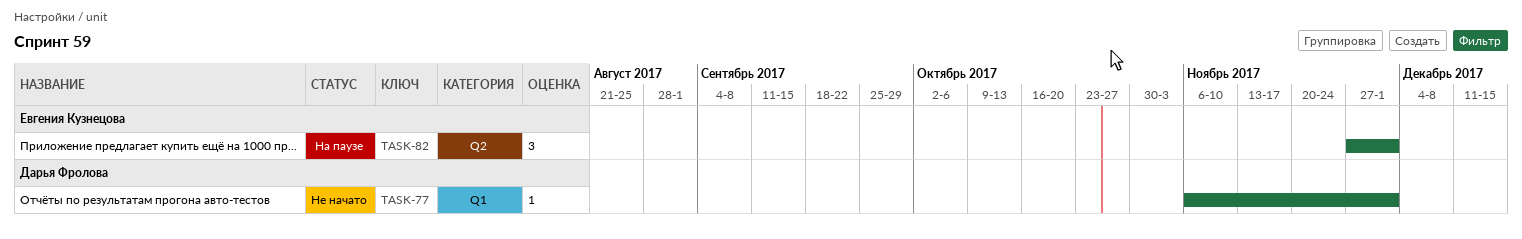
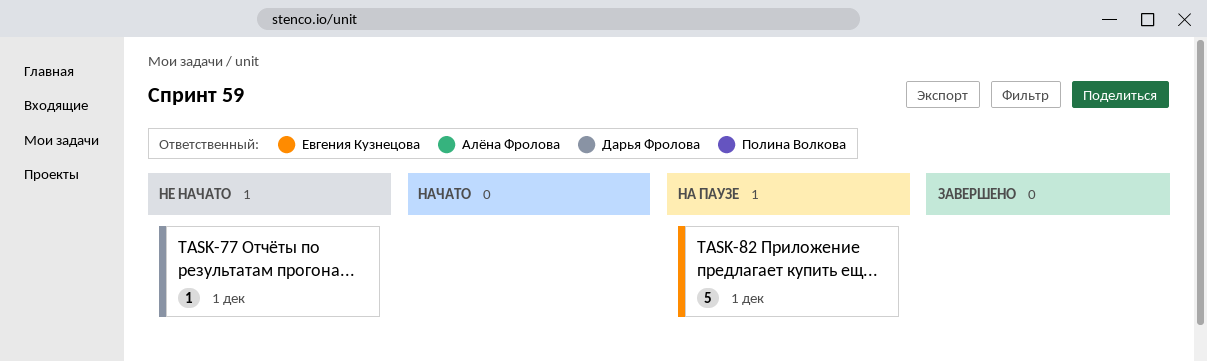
TASK-82, estimate: 3 -> 5

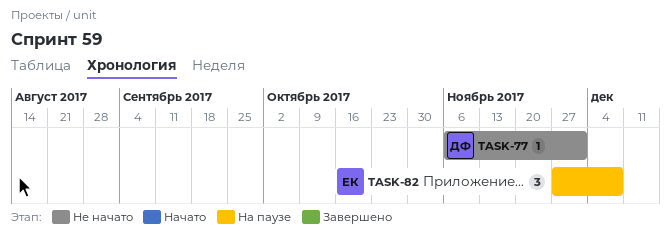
TASK-82, estimate: 5 -> 3
TASK-82, due: Dec 1 -> Dec 8

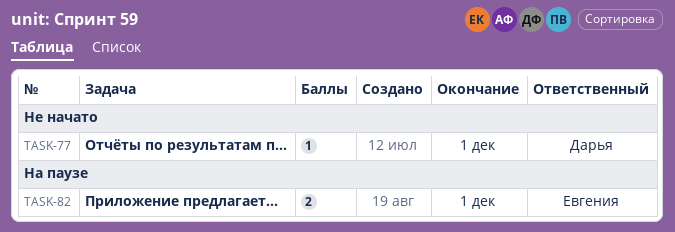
TASK-82, estimate: 3 -> 2
TASK-82, due: Dec 8 -> Dec 1

